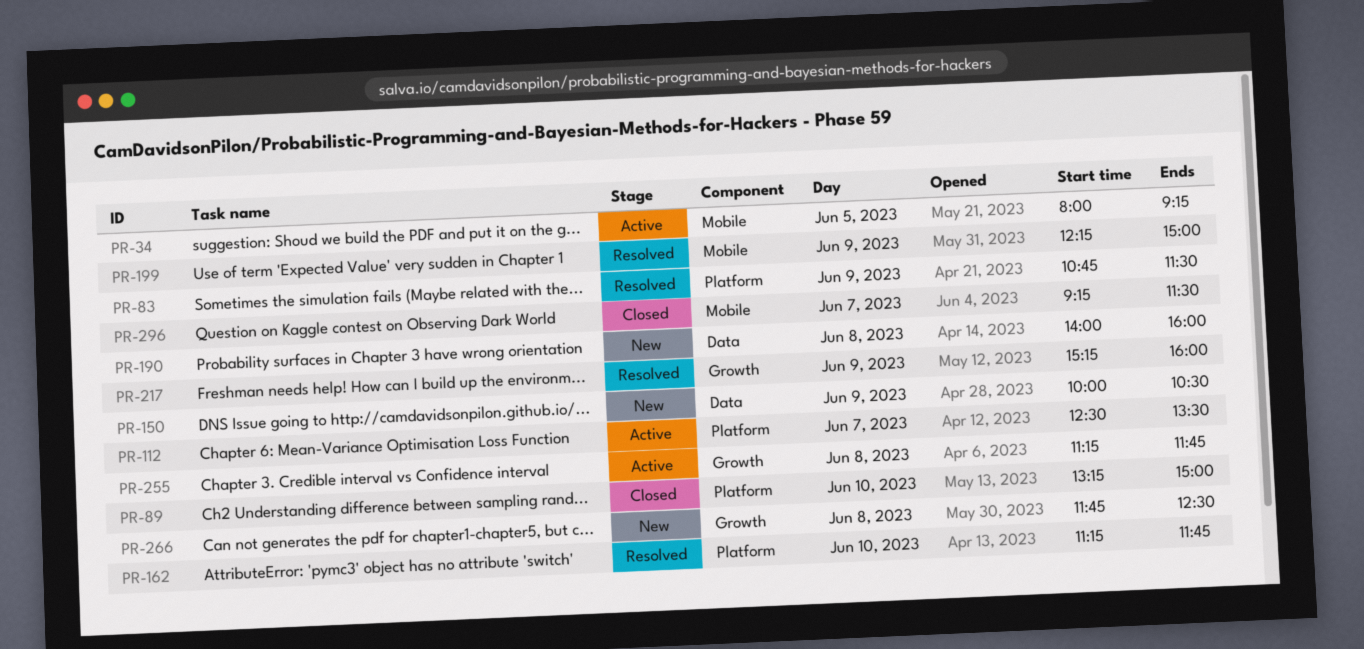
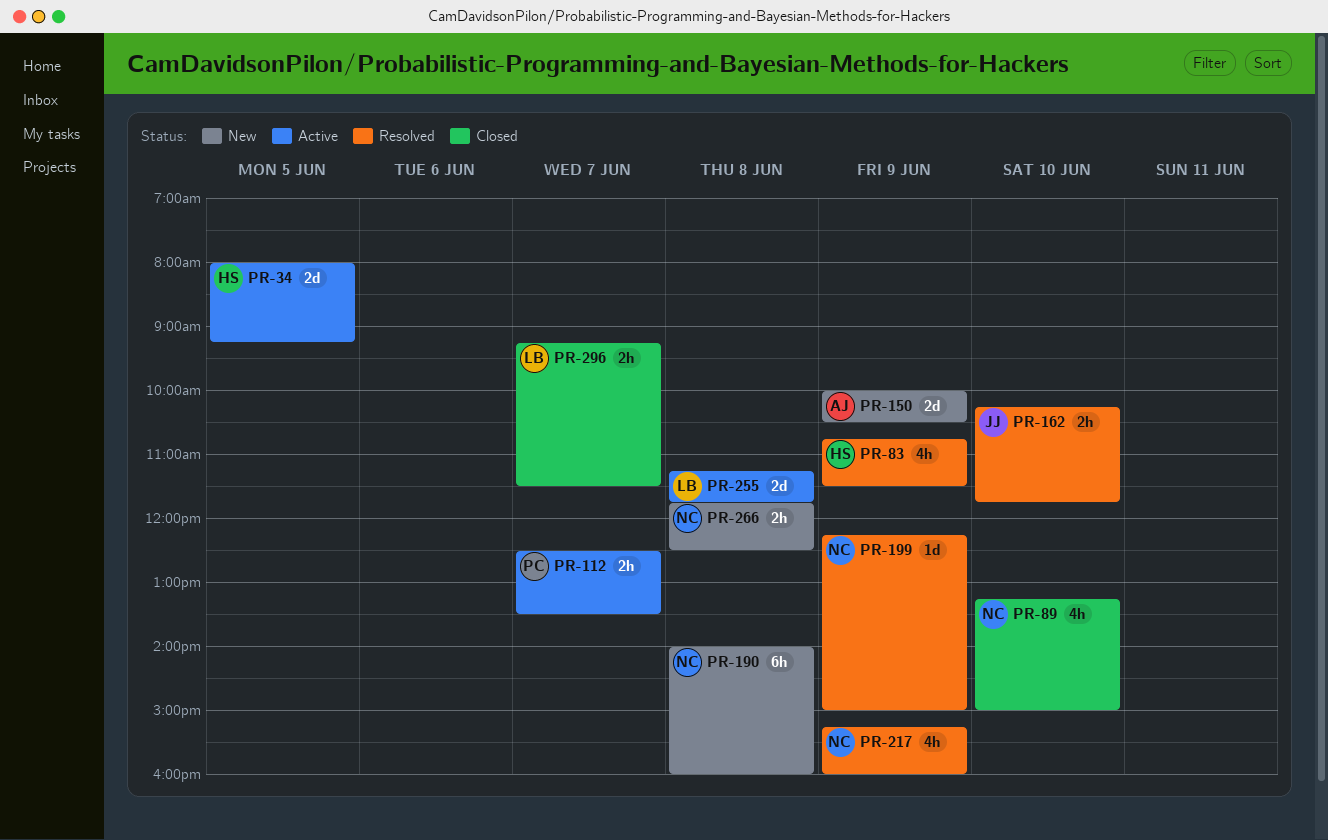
PR-162, begins: 11:15 -> 10:15

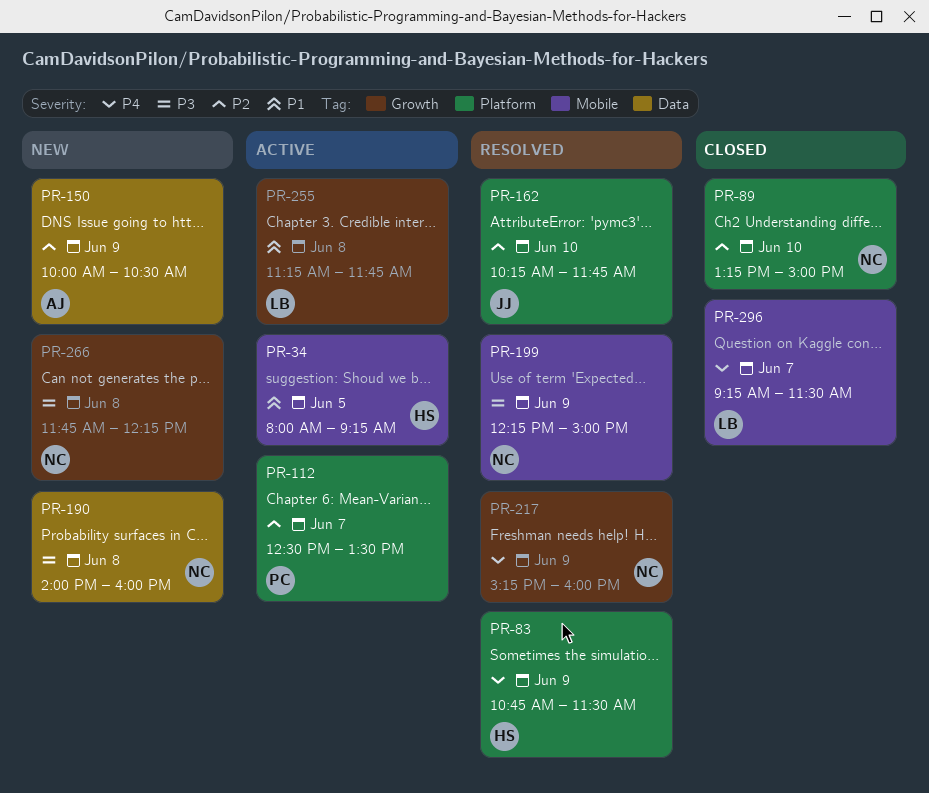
PR-266, ends: 12:30 -> 12:15

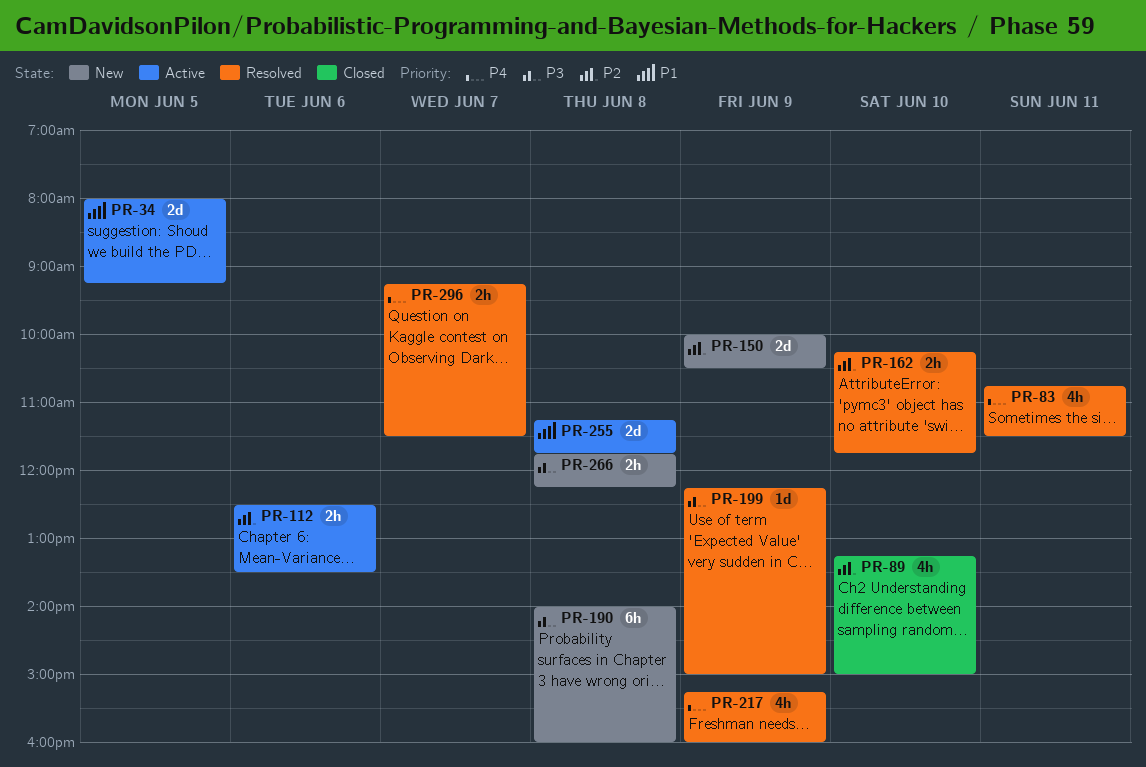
PR-83, day: Jun 9 -> Jun 11
PR-112, day: Jun 7 -> Jun 6
PR-296, status: Closed -> Resolved

